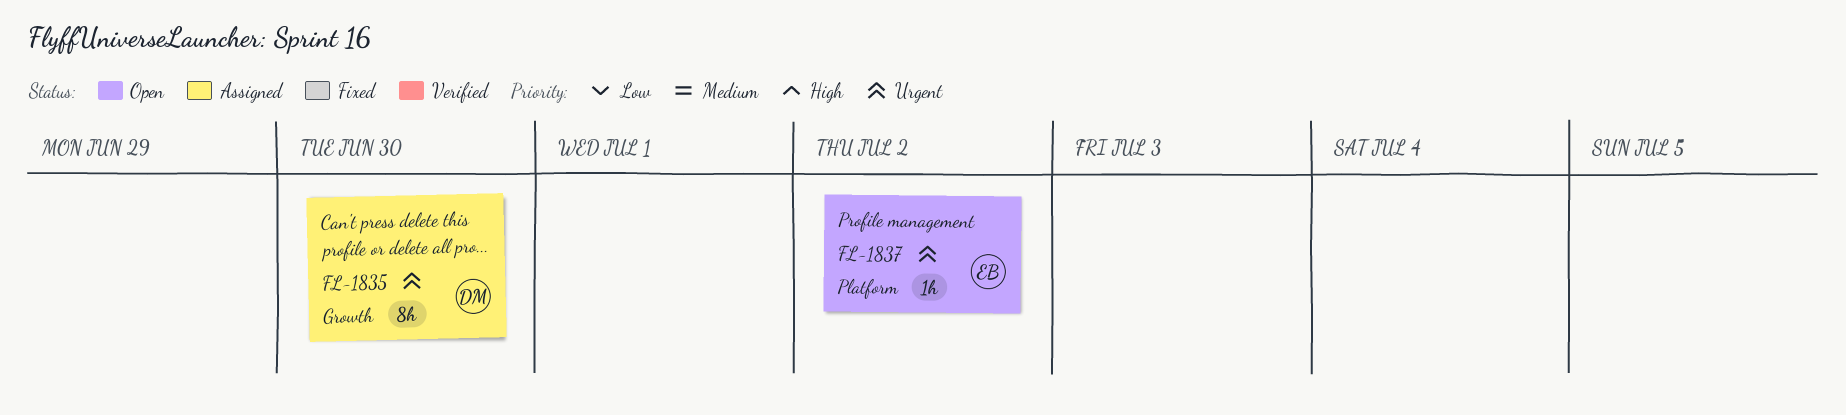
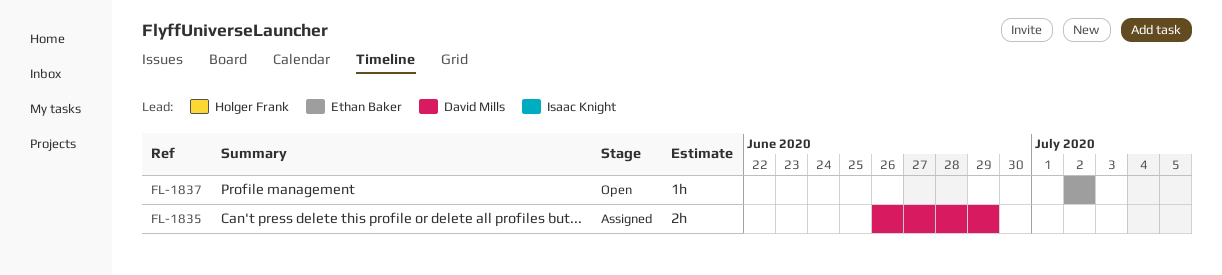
FL-1835, estimate: 8h -> 2h
FL-1835, due: Jun 30 -> Jun 29

